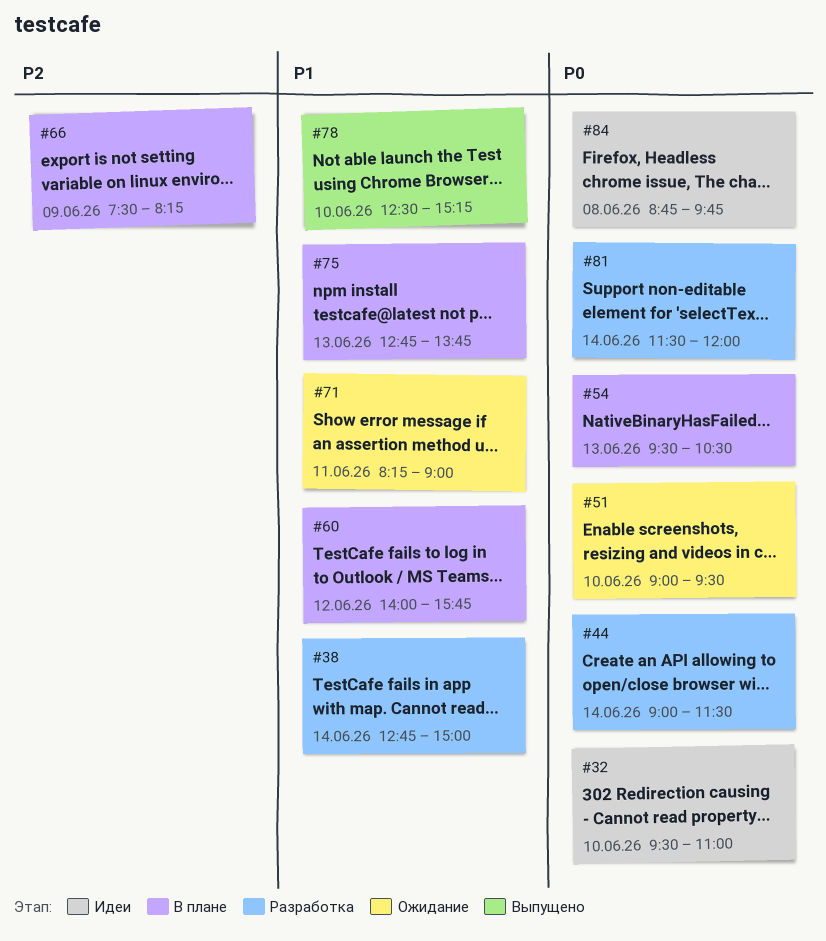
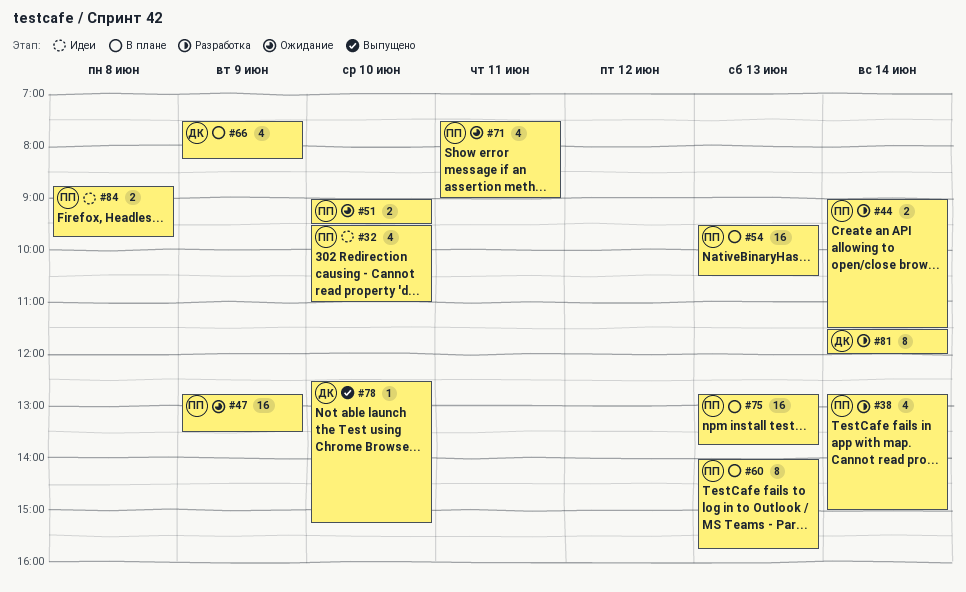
#47: none -> present
#60, day: Jun 12 -> Jun 13
#71, begins: 08:15 -> 07:30

